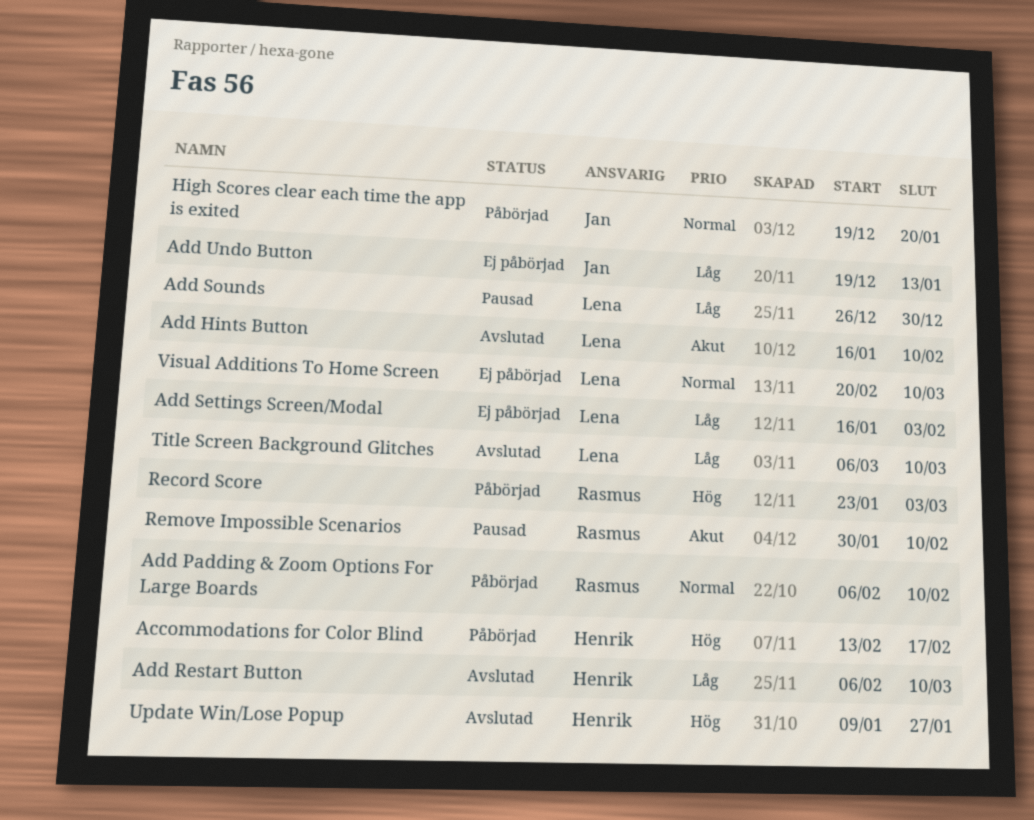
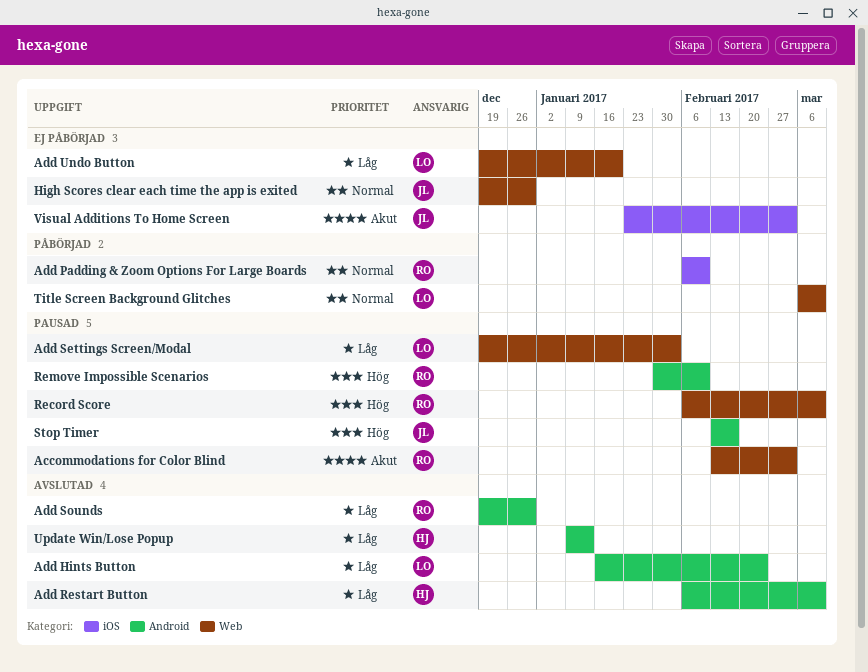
Accommodations for Color Blind, status: Påbörjad -> Pausad
Accommodations for Color Blind, owner: Henrik -> Rasmus
Accommodations for Color Blind, priority: Hög -> Akut
Accommodations for Color Blind, due: Feb 17 -> Mar 3
Add Hints Button, priority: Akut -> Låg
Add Hints Button, due: Feb 10 -> Feb 24
Add Settings Screen/Modal, status: Ej påbörjad -> Pausad
Add Settings Screen/Modal, start: Jan 16 -> Dec 19
Add Sounds, status: Pausad -> Avslutad
Add Sounds, owner: Lena -> Rasmus
Add Sounds, start: Dec 26 -> Dec 19
Add Undo Button, owner: Jan -> Lena
Add Undo Button, due: Jan 13 -> Jan 20
High Scores clear each time the app is exited, status: Påbörjad -> Ej påbörjad
High Scores clear each time the app is exited, due: Jan 20 -> Dec 30
Record Score, status: Påbörjad -> Pausad
Record Score, start: Jan 23 -> Feb 6
Record Score, due: Mar 3 -> Mar 10
Remove Impossible Scenarios, priority: Akut -> Hög
Stop Timer: none -> present
Title Screen Background Glitches, status: Avslutad -> Påbörjad
Title Screen Background Glitches, priority: Låg -> Normal
Update Win/Lose Popup, priority: Hög -> Låg
Update Win/Lose Popup, due: Jan 27 -> Jan 13
Visual Additions To Home Screen, owner: Lena -> Jan
Visual Additions To Home Screen, priority: Normal -> Akut
Visual Additions To Home Screen, start: Feb 20 -> Jan 23
Visual Additions To Home Screen, due: Mar 10 -> Mar 3

